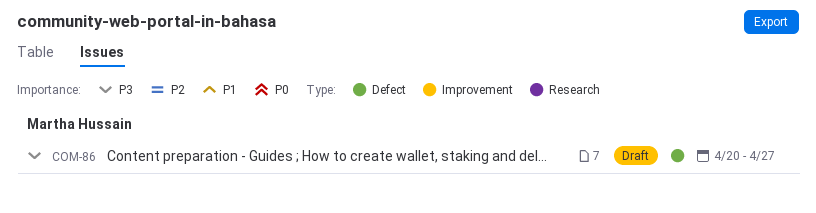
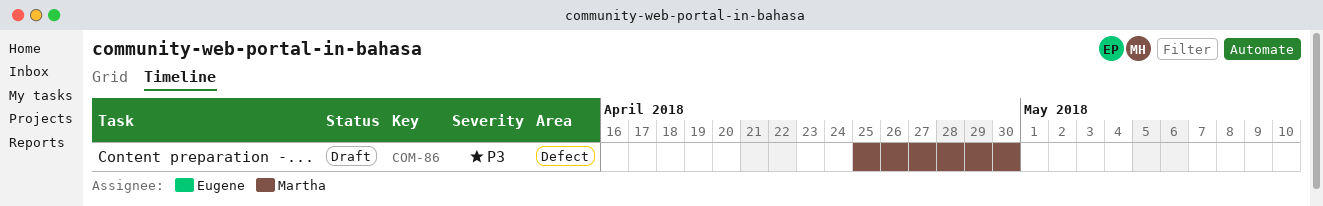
COM-86, start: Apr 20 -> Apr 25
COM-86, due: Apr 27 -> Apr 30

